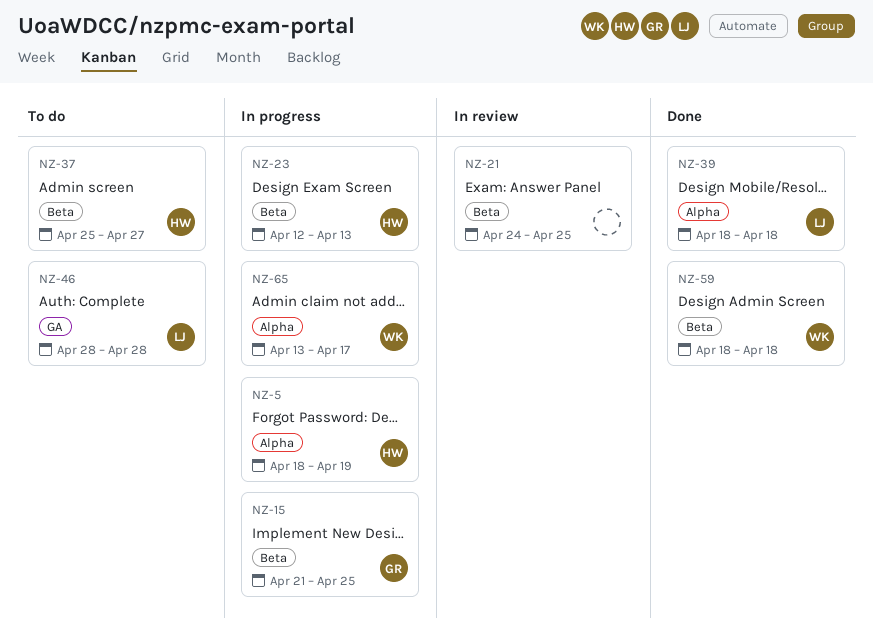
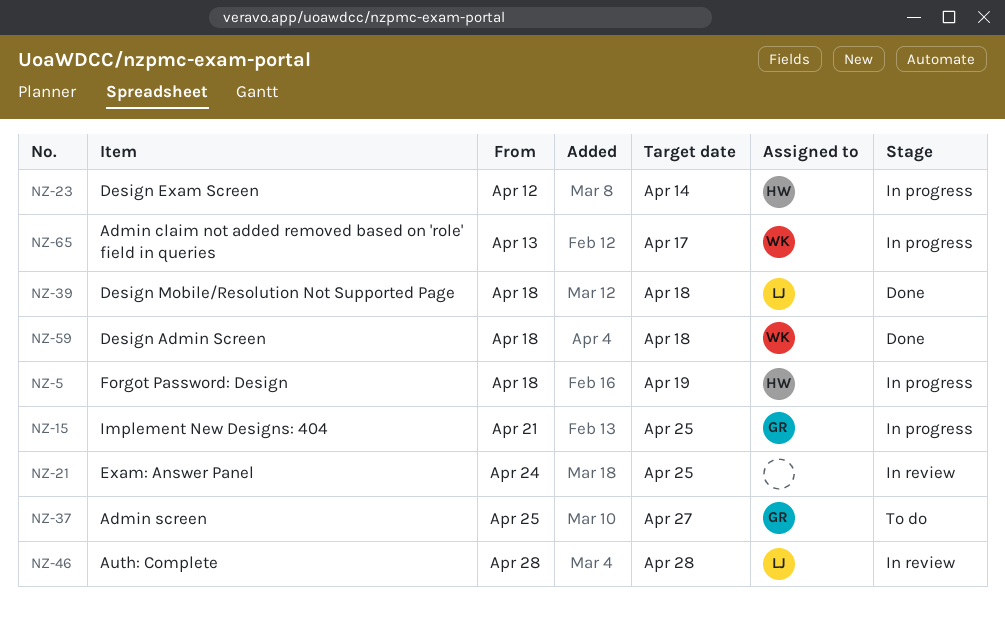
NZ-23, due: Apr 13 -> Apr 14
NZ-37, owner: HW -> GR
NZ-46, status: To do -> In review

